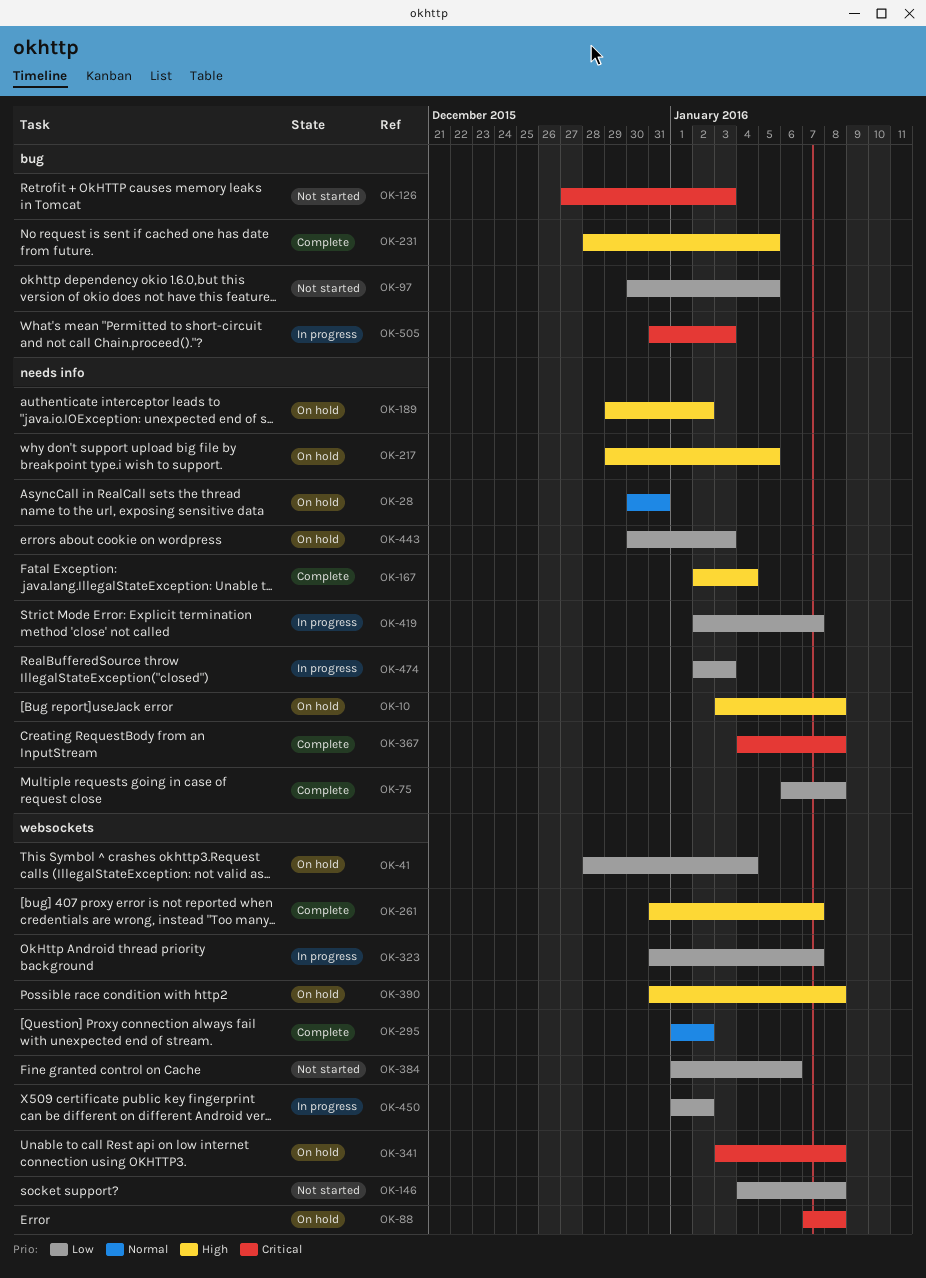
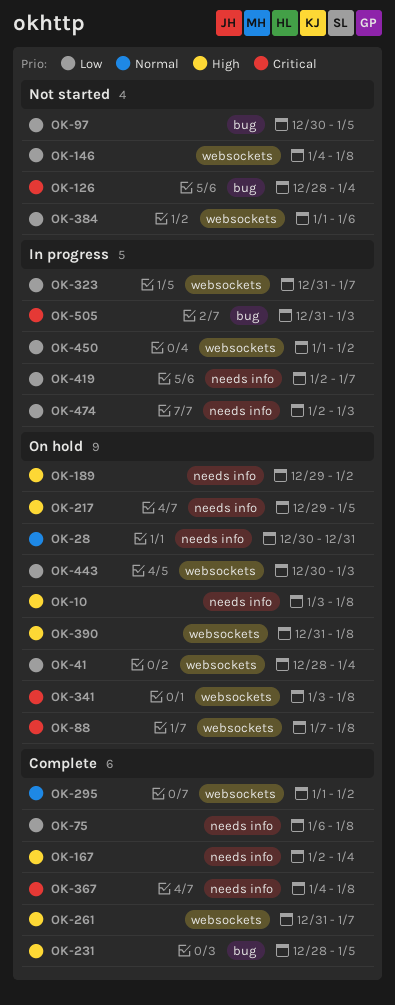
OK-126, start: Dec 27 -> Dec 28
OK-126, due: Jan 3 -> Jan 4
OK-443, label: needs info -> websockets

